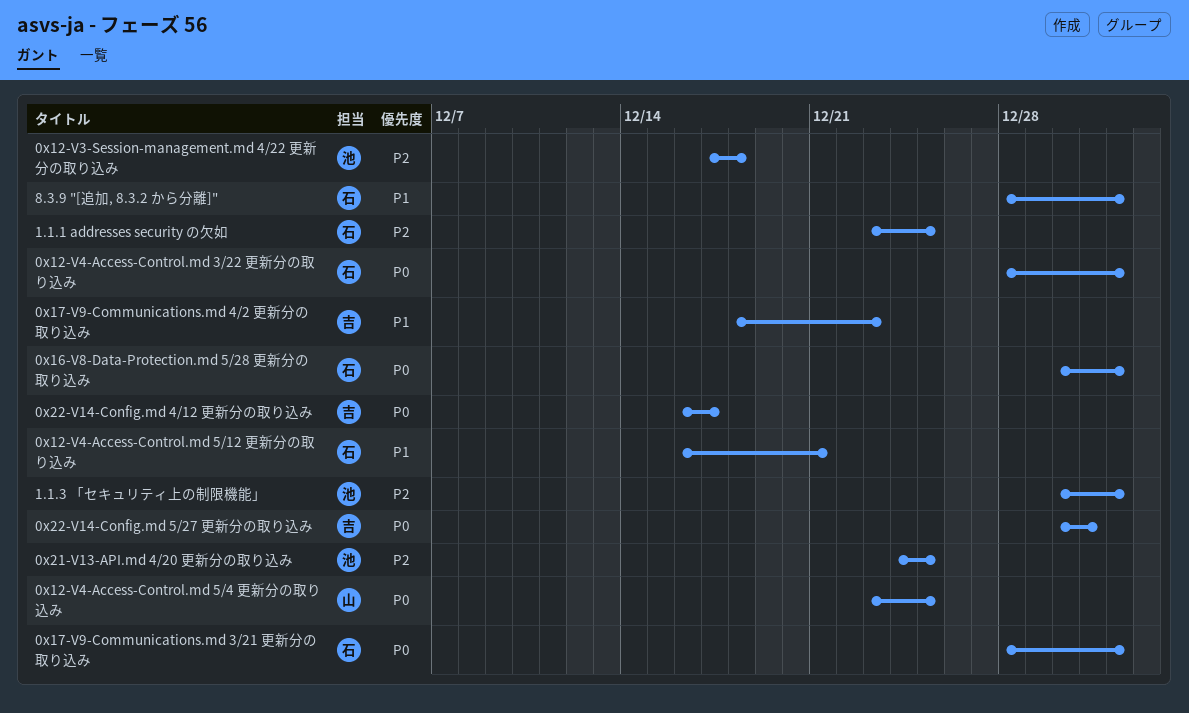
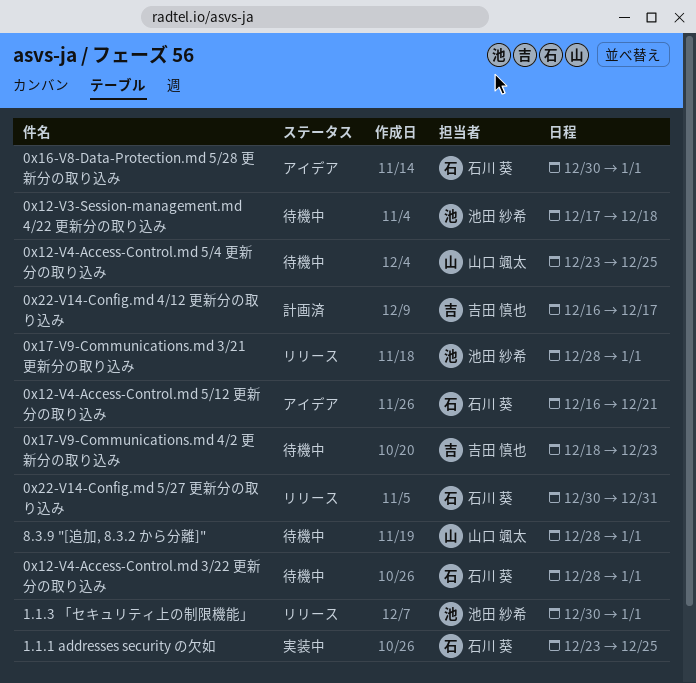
0x17-V9-Communications.md 3/21 更新分の取り込み, owner: 石川 葵 -> 池田 紗希
0x21-V13-API.md 4/20 更新分の取り込み: present -> none
0x22-V14-Config.md 5/27 更新分の取り込み, owner: 吉田 慎也 -> 石川 葵
8.3.9 "[追加, 8.3.2 から分離]", owner: 石川 葵 -> 山口 颯太

